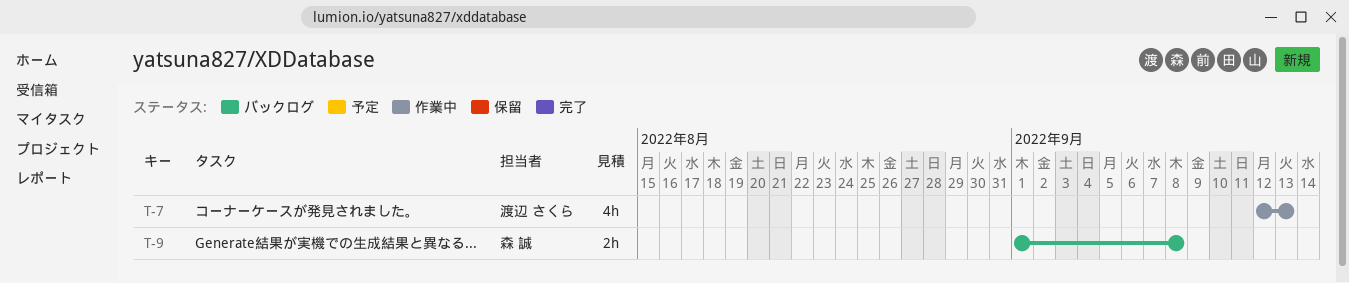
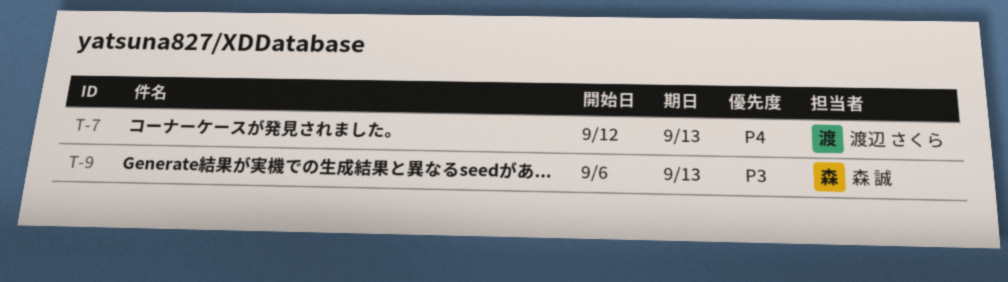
T-9, start: Sep 1 -> Sep 6
T-9, due: Sep 8 -> Sep 13

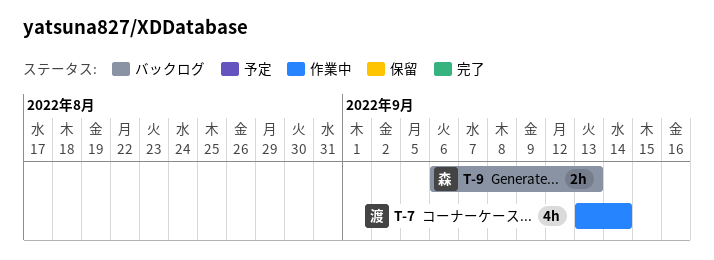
T-7, start: Sep 12 -> Sep 13
T-7, due: Sep 13 -> Sep 14

